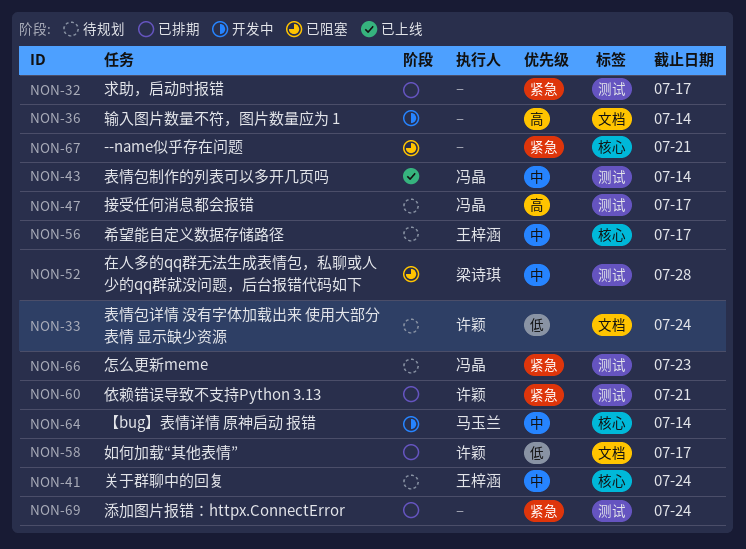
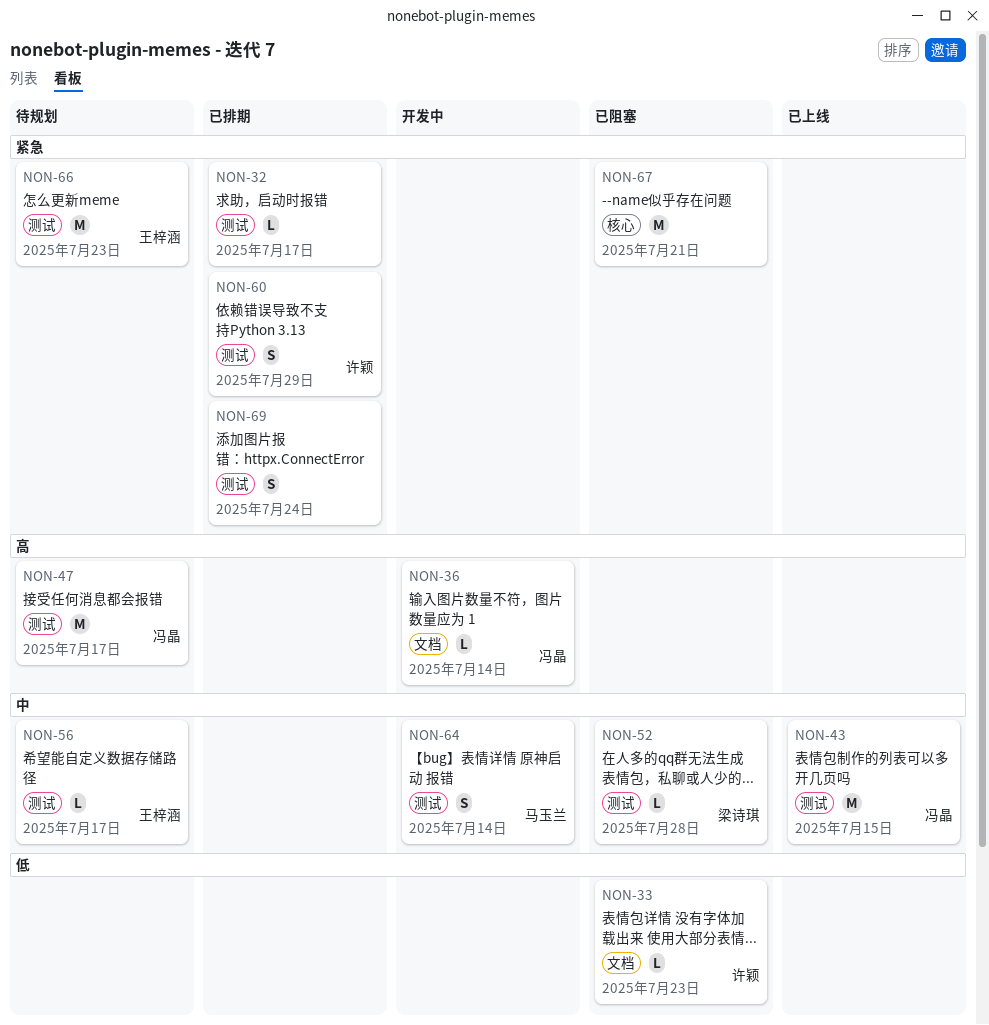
NON-33, status: 待规划 -> 已阻塞
NON-33, due: Jul 24 -> Jul 23
NON-36, owner: none -> 冯晶
NON-41: present -> none
NON-43, due: Jul 14 -> Jul 15
NON-56, label: 核心 -> 测试
NON-58: present -> none
NON-60, due: Jul 21 -> Jul 29
NON-64, label: 核心 -> 测试
NON-66, owner: 冯晶 -> 王梓涵

